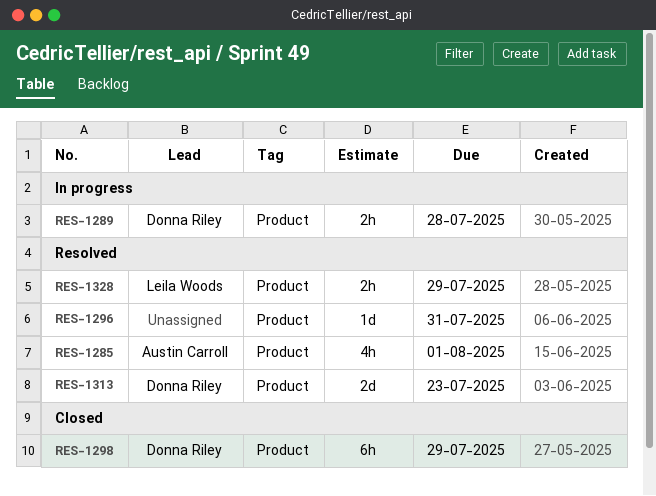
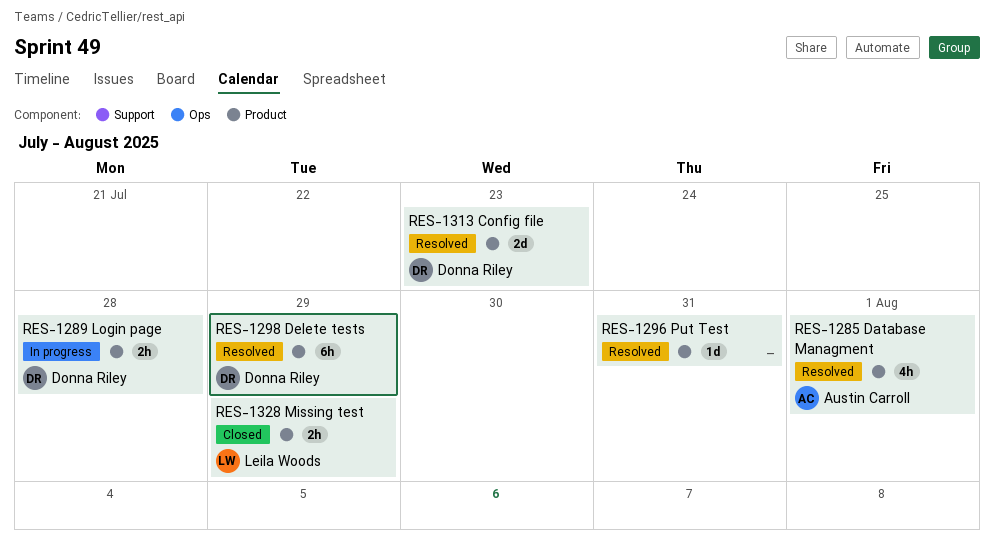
RES-1298, status: Closed -> Resolved
RES-1328, status: Resolved -> Closed

